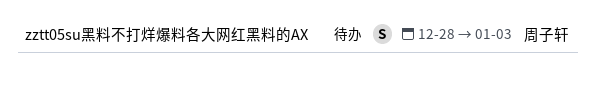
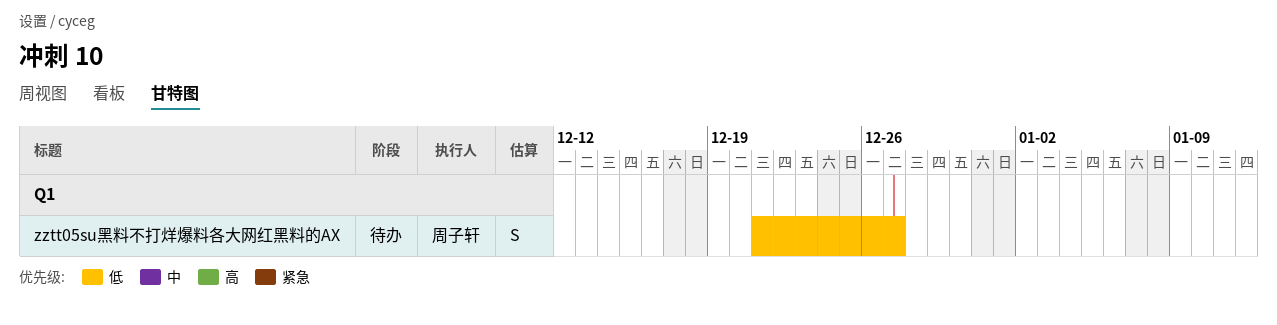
zztt05su黑料不打烊爆料各大网红黑料的AX, start: Dec 28 -> Dec 21
zztt05su黑料不打烊爆料各大网红黑料的AX, due: Jan 3 -> Dec 27

